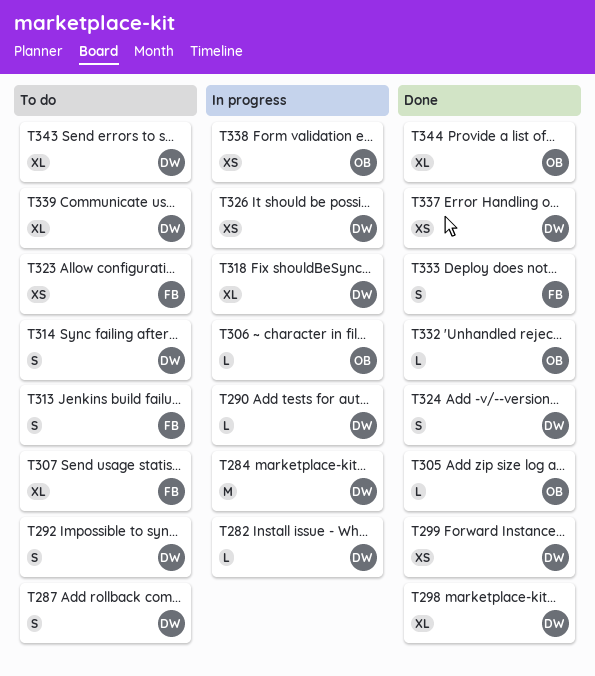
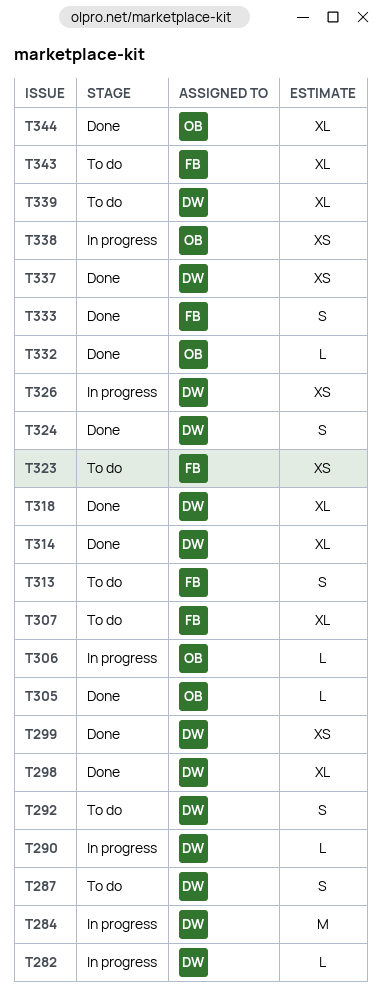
T314, status: To do -> Done
T314, estimate: S -> XL
T318, status: In progress -> Done
T343, owner: DW -> FB

